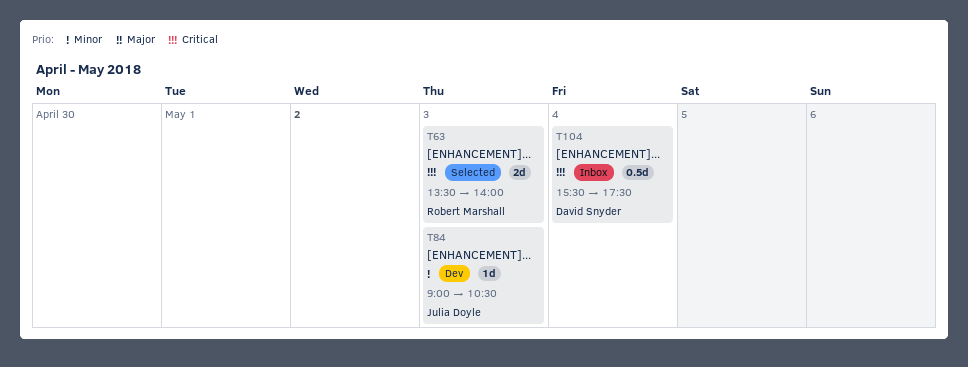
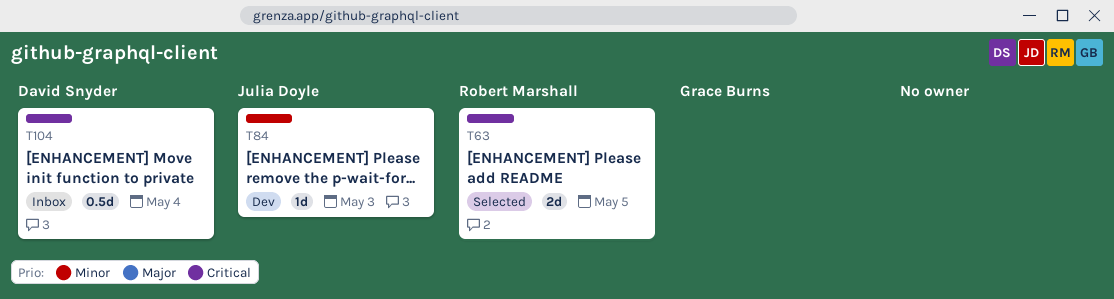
T63, day: May 3 -> May 5

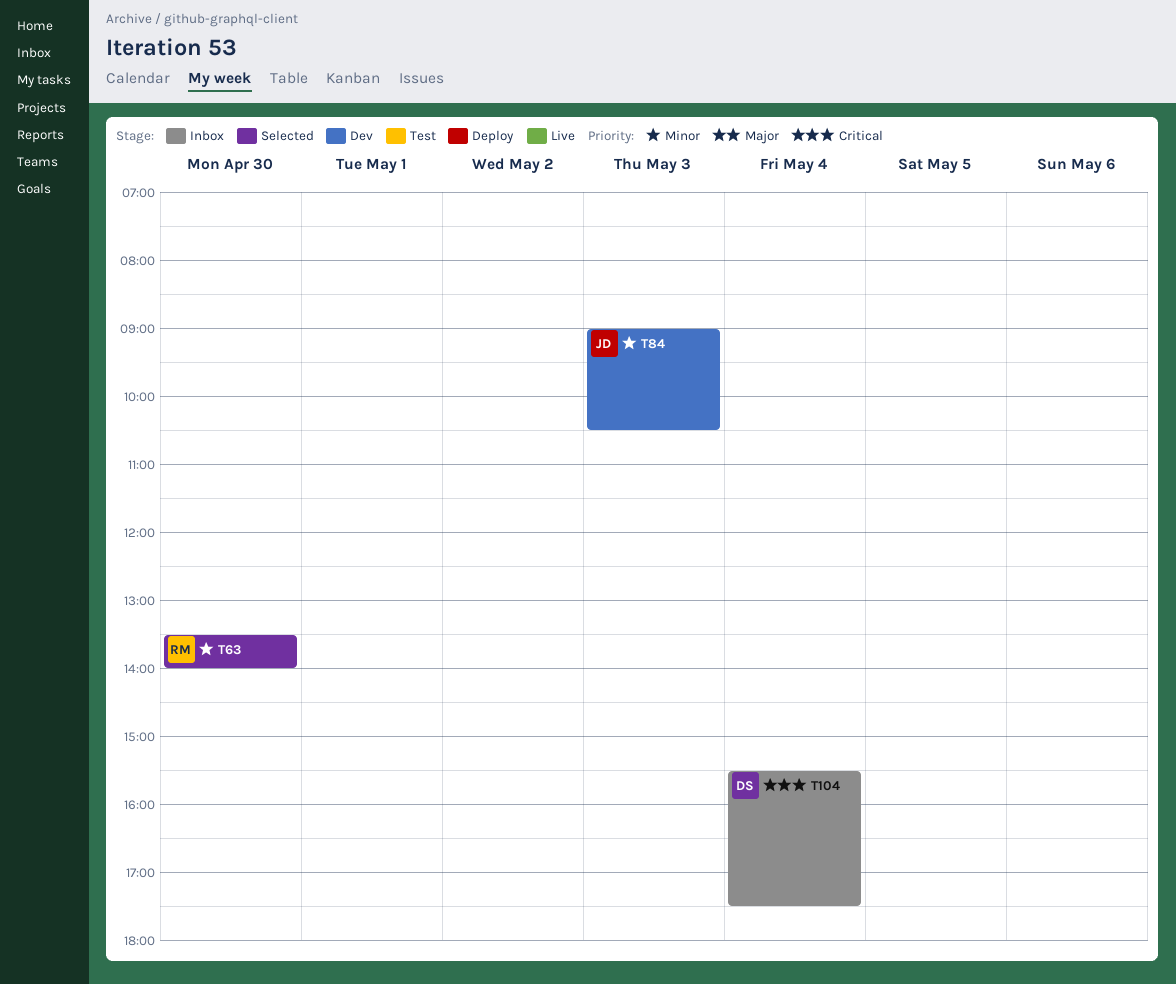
T63, priority: Critical -> Minor
T63, day: May 5 -> Apr 30

